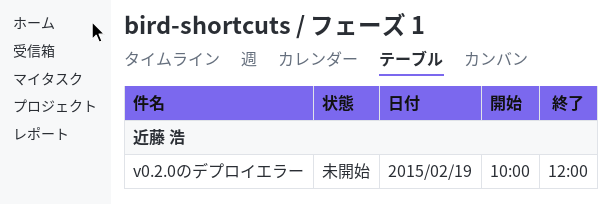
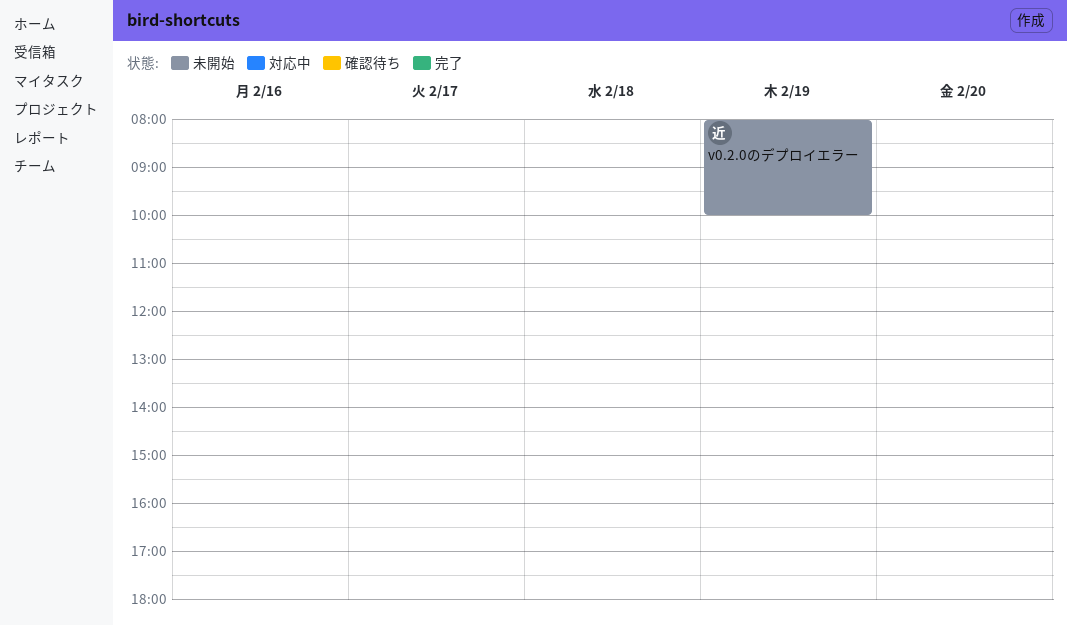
v0.2.0のデプロイエラー, begins: 10:00 -> 08:00
v0.2.0のデプロイエラー, ends: 12:00 -> 10:00

